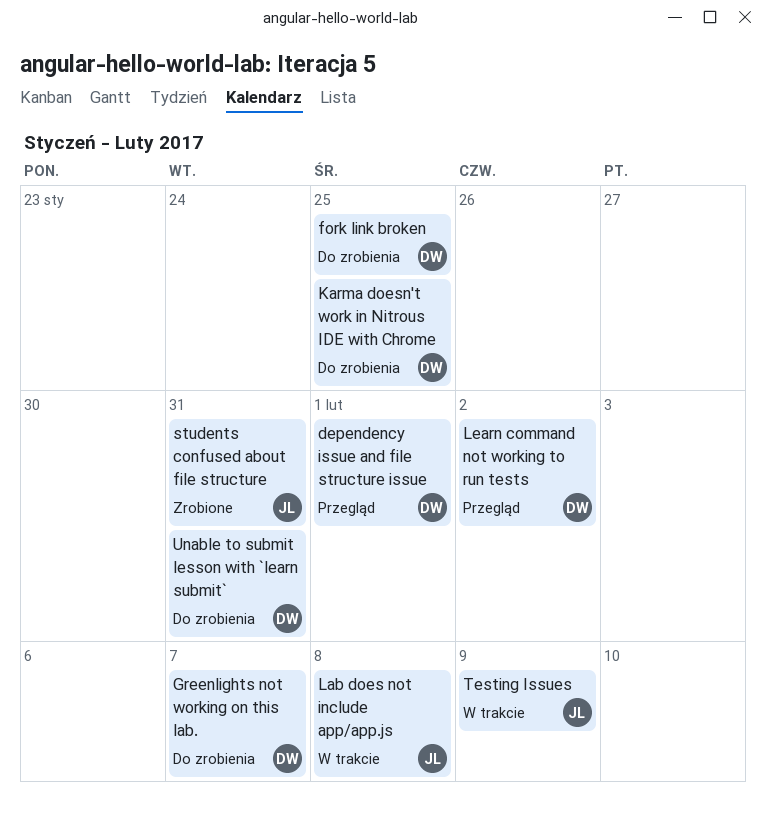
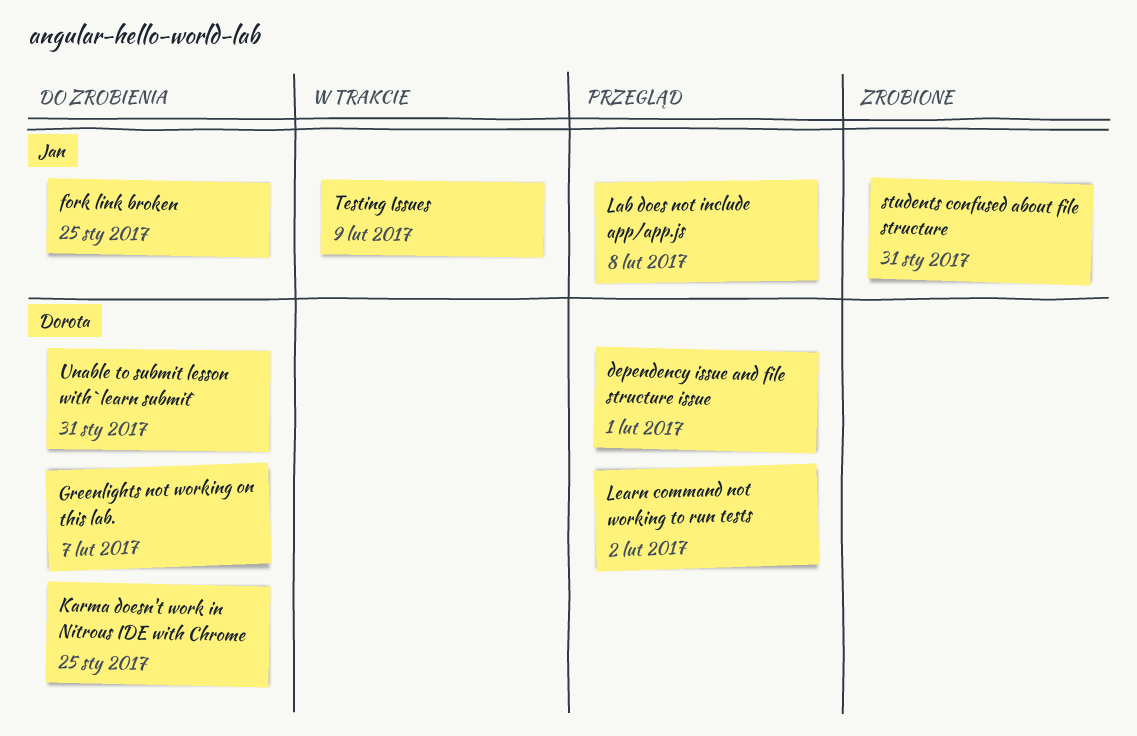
fork link broken, owner: Dorota -> Jan
Lab does not include app/app.js, status: W trakcie -> Przegląd

